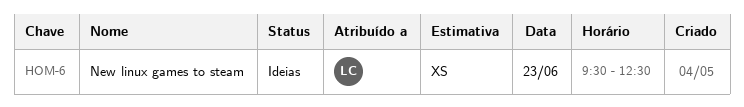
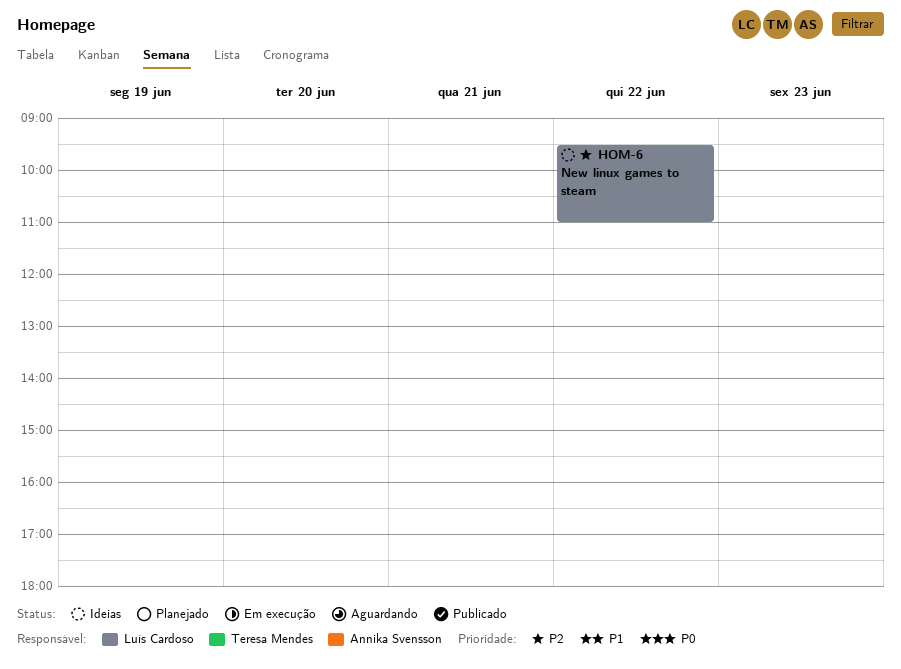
HOM-6, day: Jun 23 -> Jun 22
HOM-6, ends: 12:30 -> 11:00

